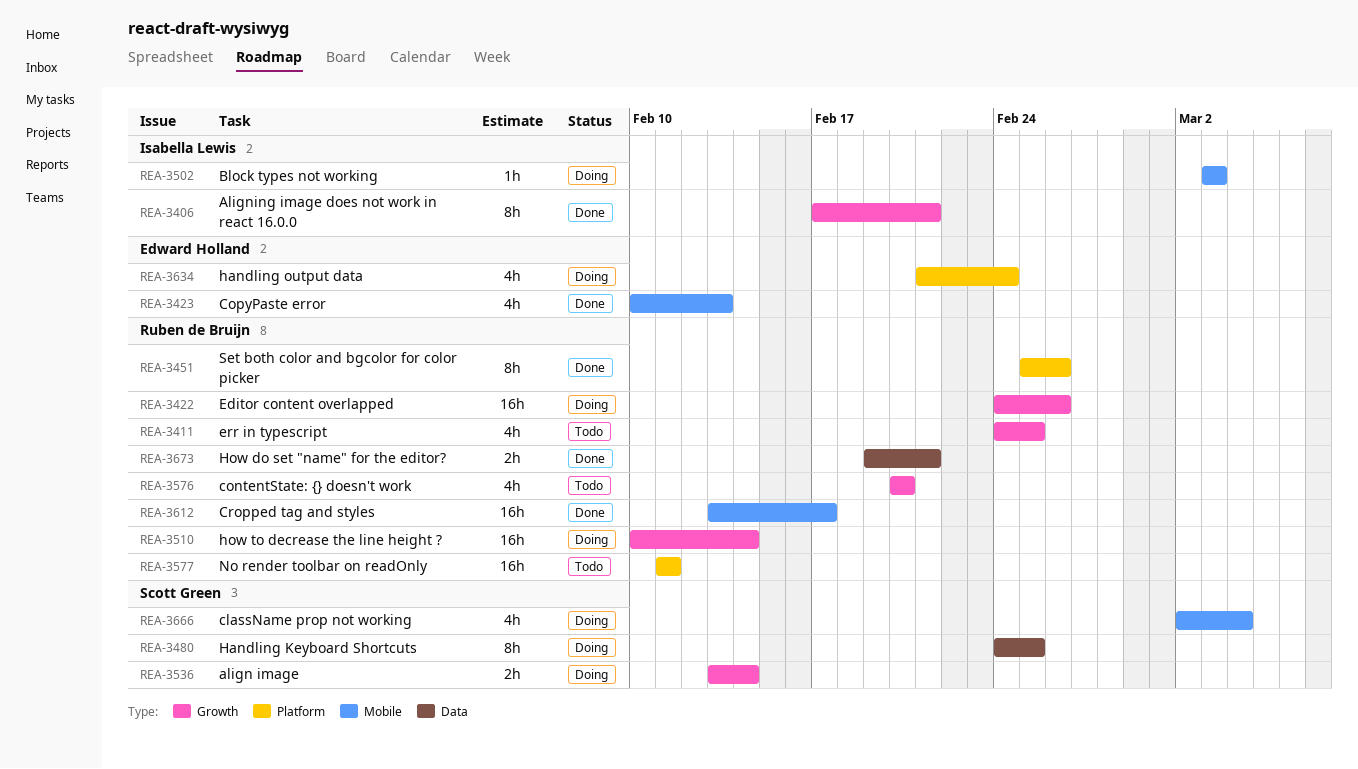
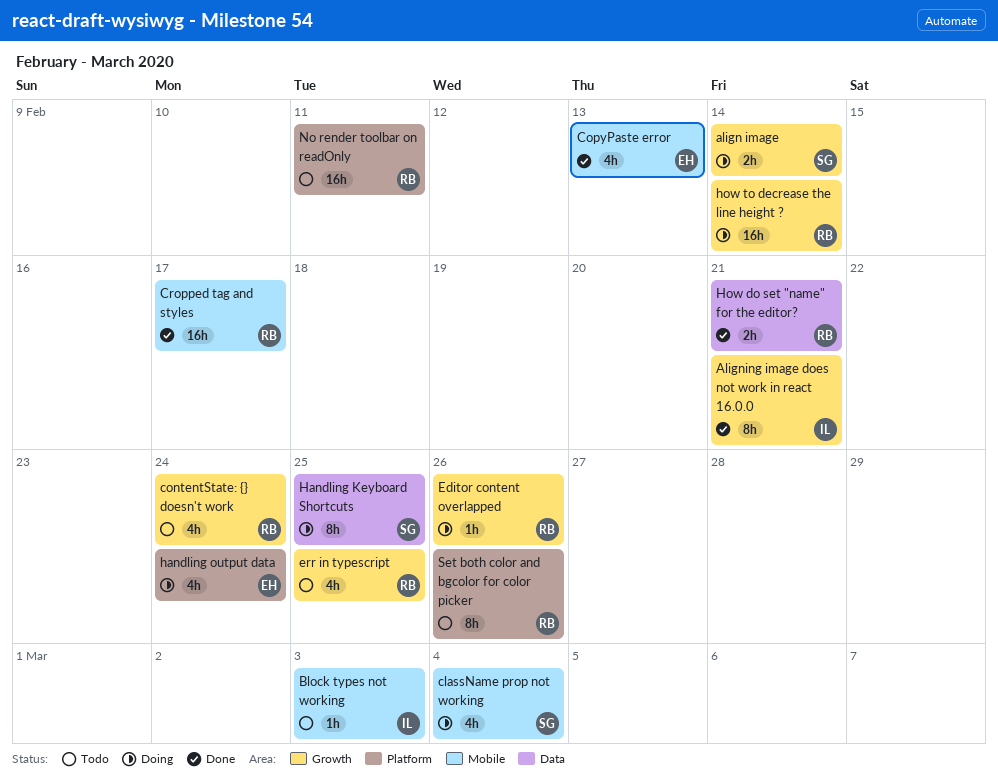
Block types not working, status: Doing -> Todo
contentState: {} doesn't work, due: Feb 20 -> Feb 24
Editor content overlapped, estimate: 16h -> 1h
Set both color and bgcolor for color picker, status: Done -> Todo

